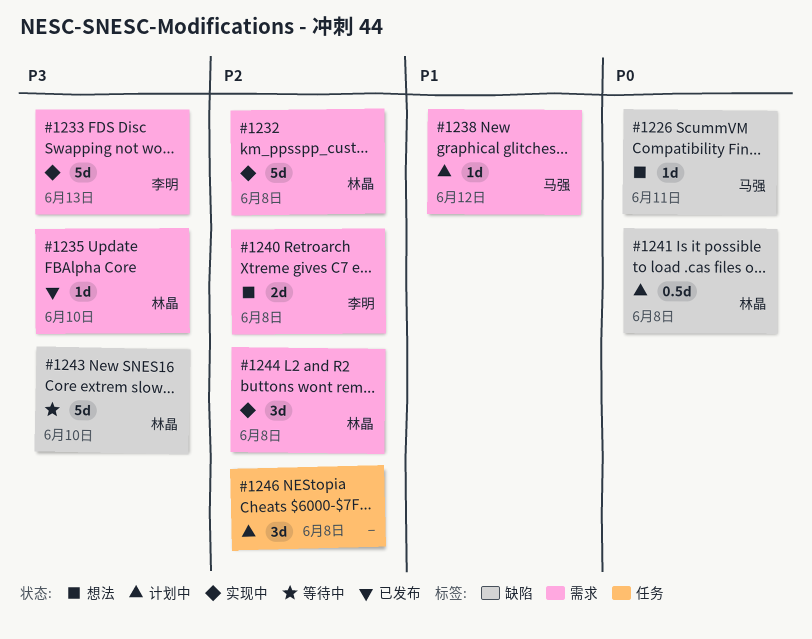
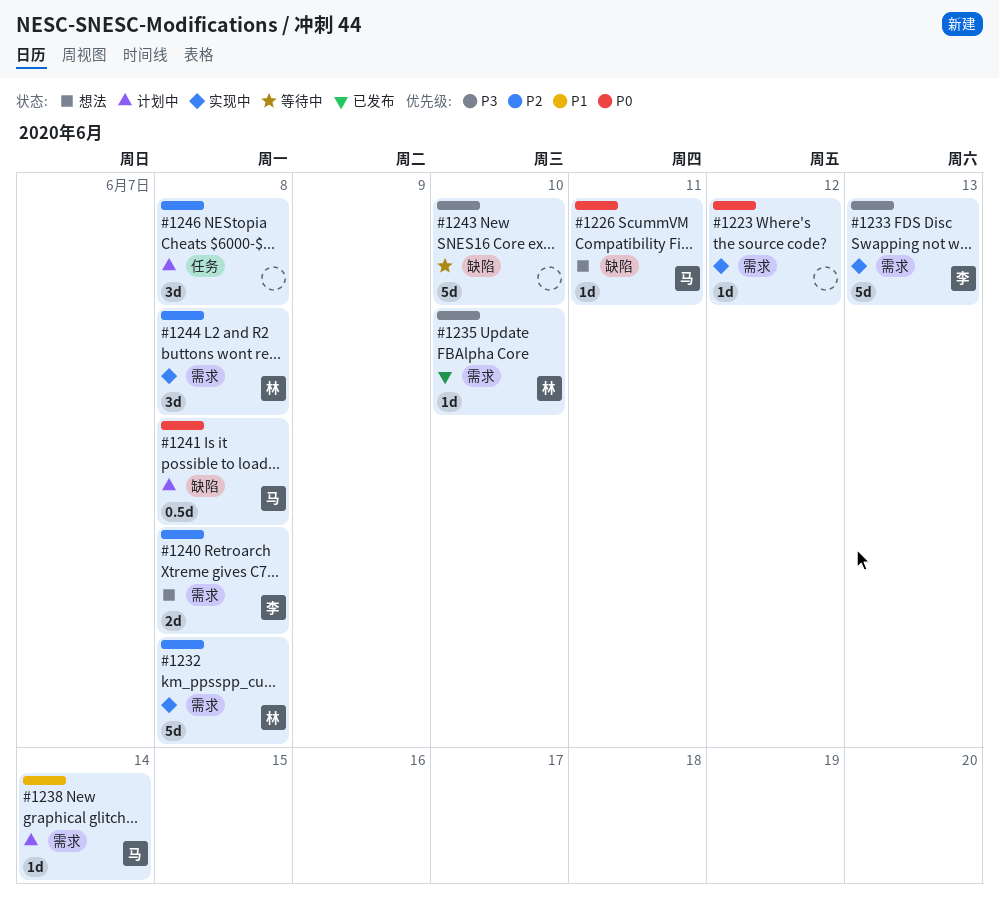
#1223: none -> present
#1238, due: Jun 12 -> Jun 14
#1241, owner: 林晶 -> 马强
#1243, owner: 林晶 -> none

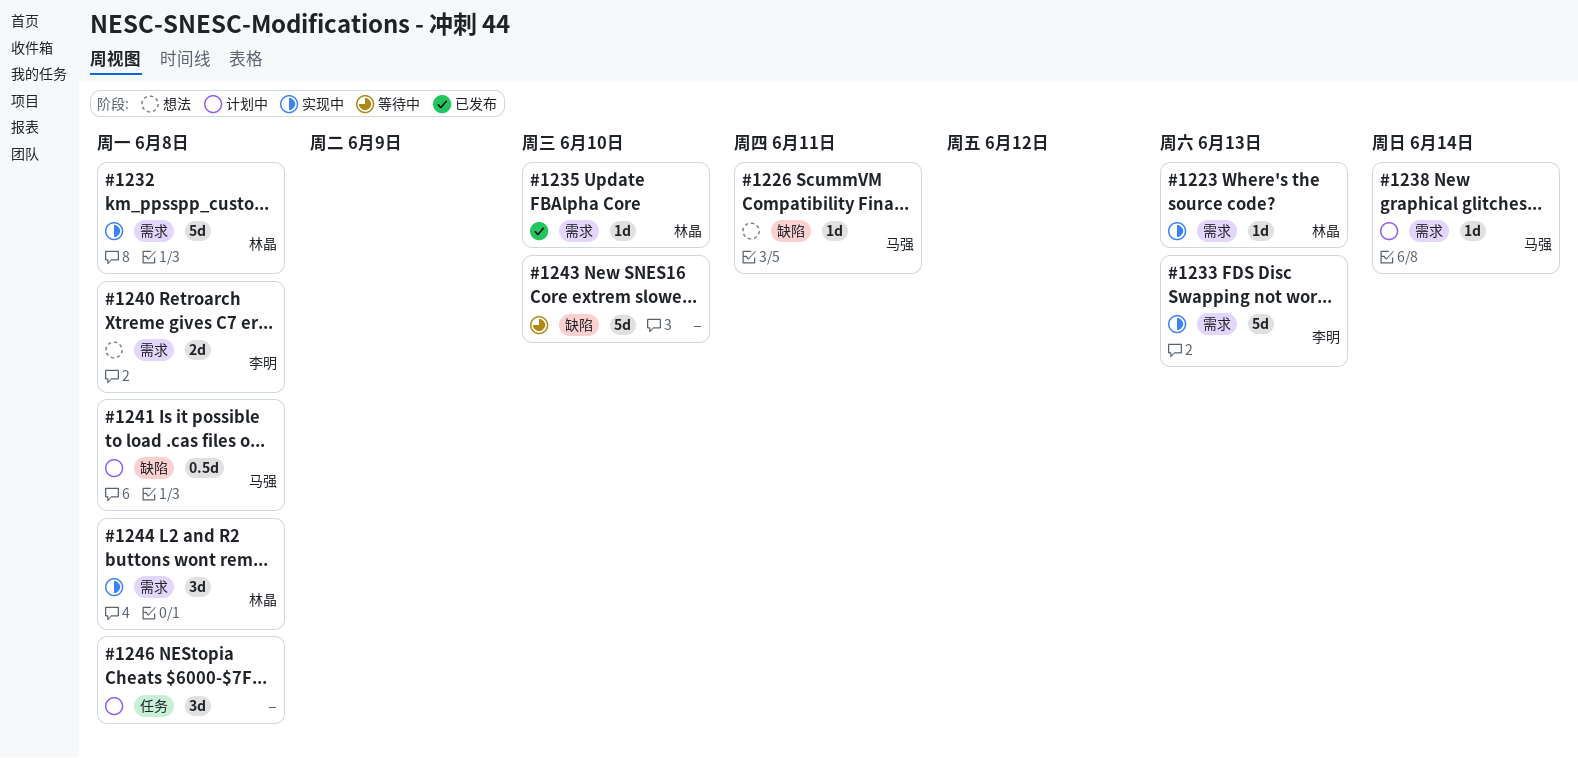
#1223, owner: none -> 林晶
#1223, due: Jun 12 -> Jun 13

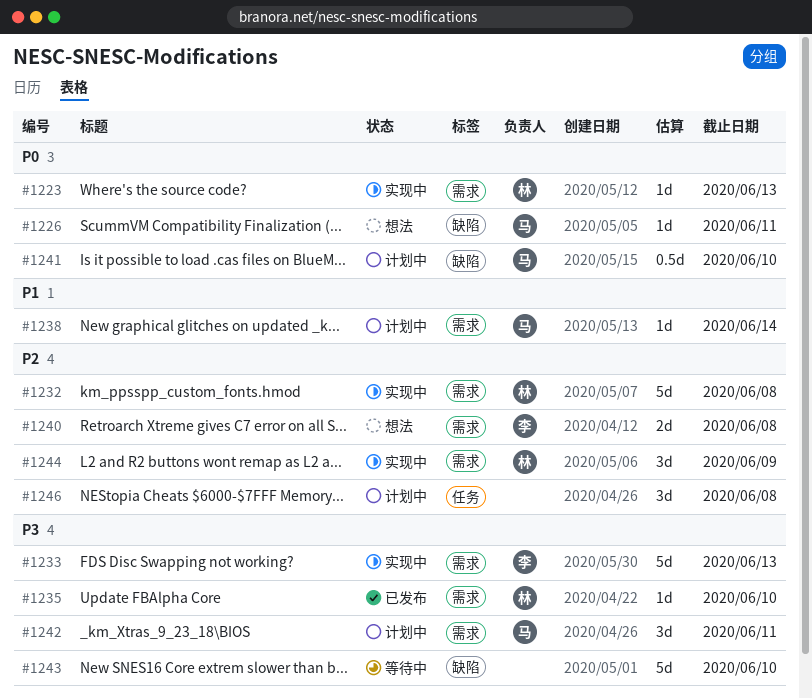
#1241, due: Jun 8 -> Jun 10
#1242: none -> present
#1244, due: Jun 8 -> Jun 9

